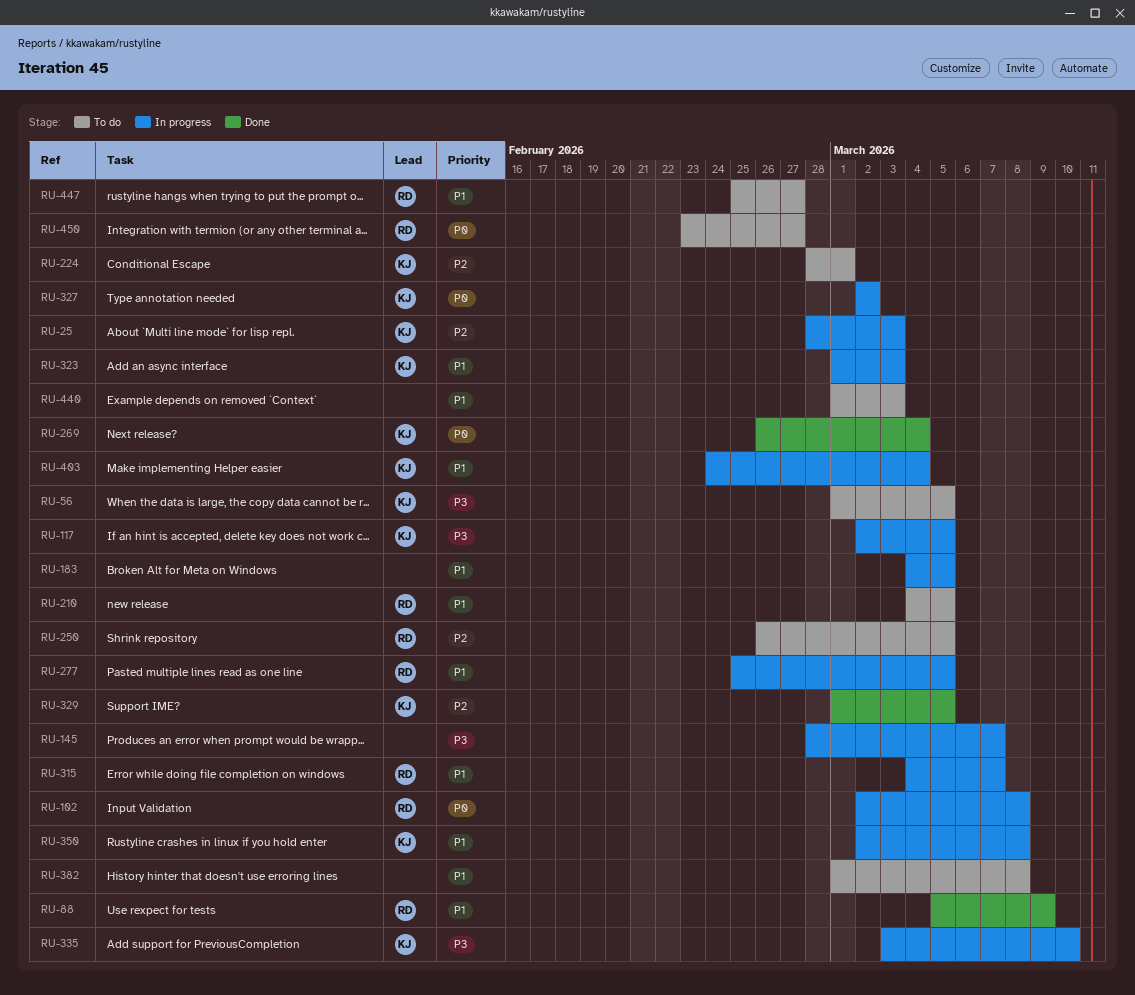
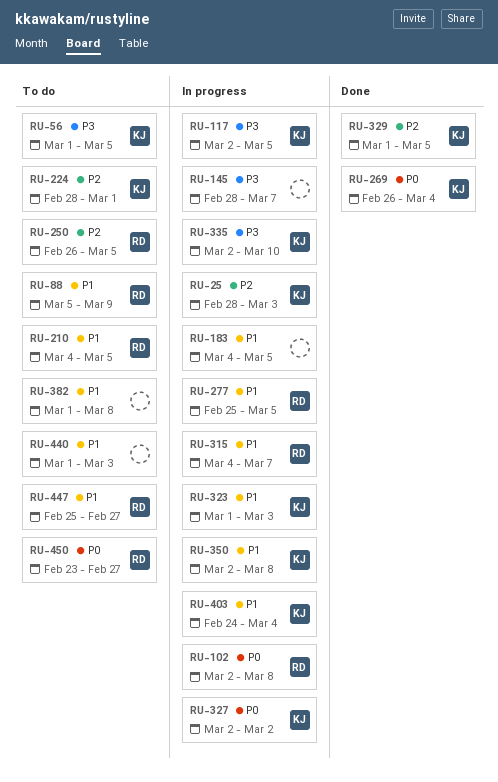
RU-88, status: Done -> To do
RU-335, start: Mar 3 -> Mar 2

